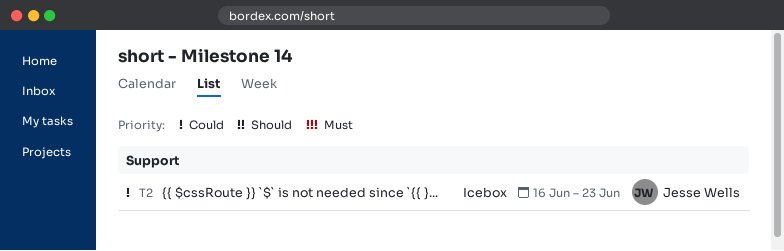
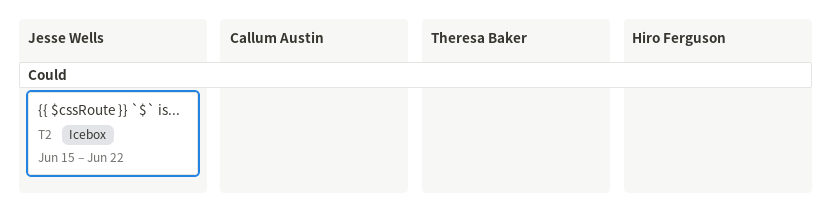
T2, start: Jun 16 -> Jun 15
T2, due: Jun 23 -> Jun 22

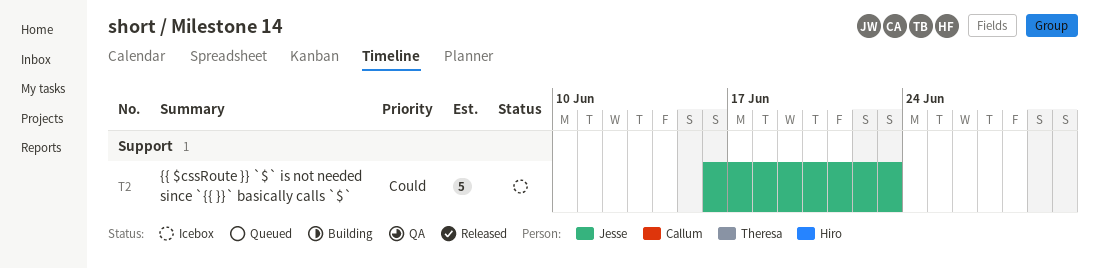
T2, start: Jun 15 -> Jun 16
T2, due: Jun 22 -> Jun 23

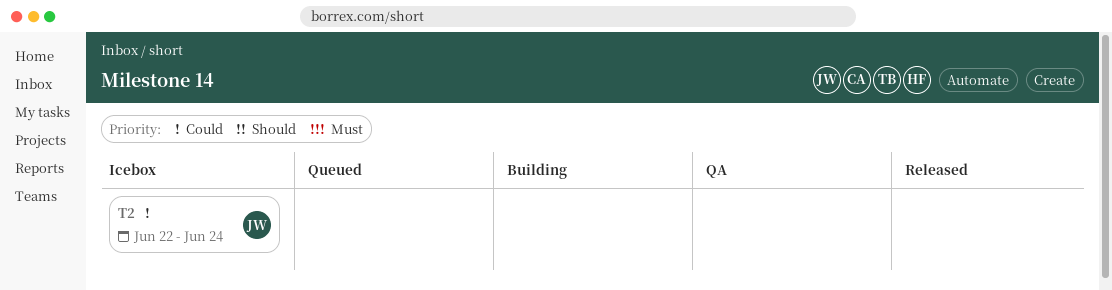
T2, start: Jun 16 -> Jun 22
T2, due: Jun 23 -> Jun 24

